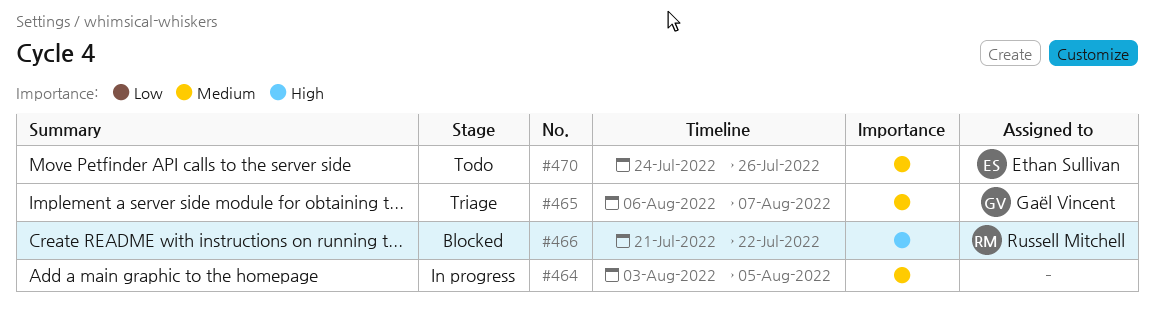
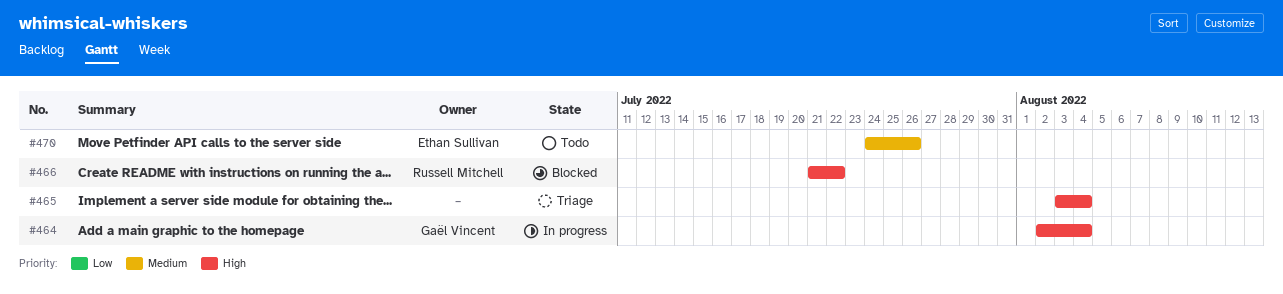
#464, owner: none -> Gaël Vincent
#464, priority: Medium -> High
#464, start: Aug 3 -> Aug 2
#464, due: Aug 5 -> Aug 4
#465, owner: Gaël Vincent -> none
#465, priority: Medium -> High
#465, start: Aug 6 -> Aug 3
#465, due: Aug 7 -> Aug 4

